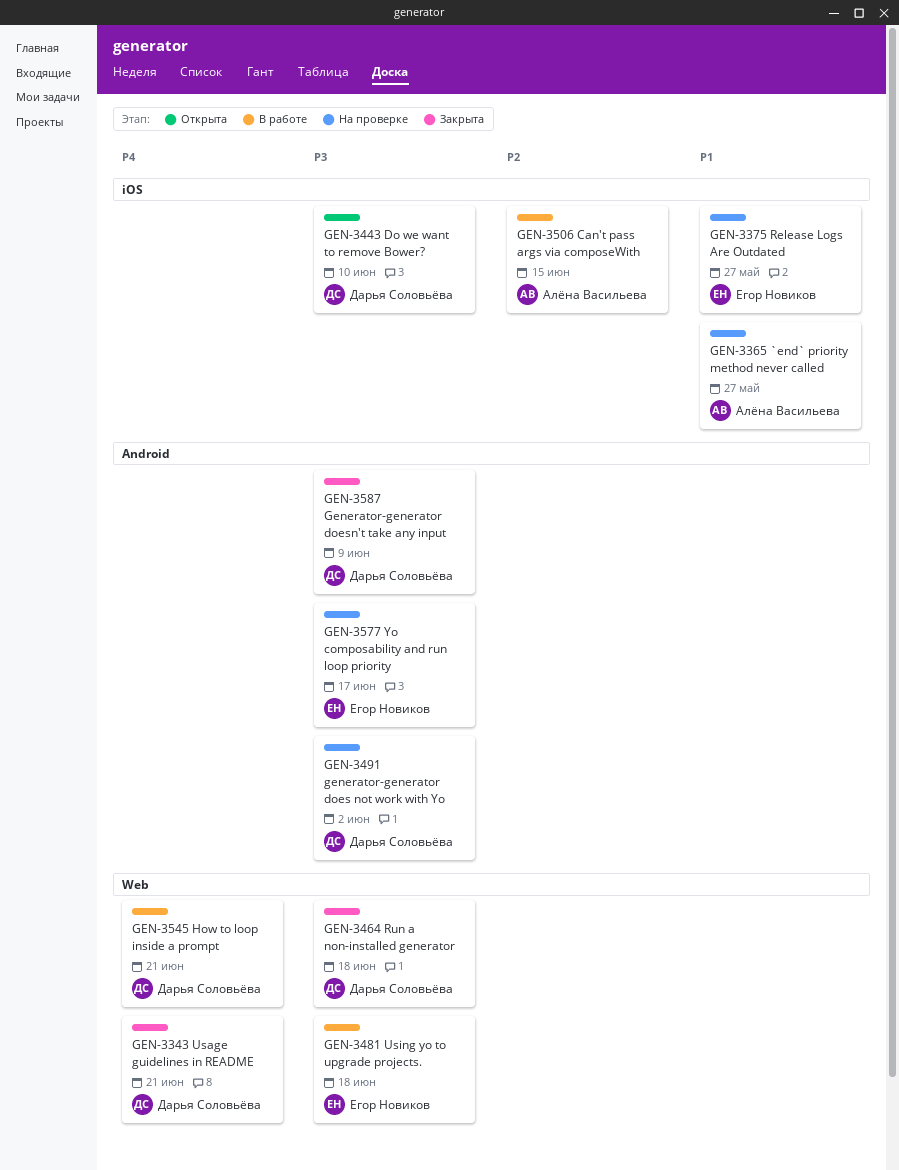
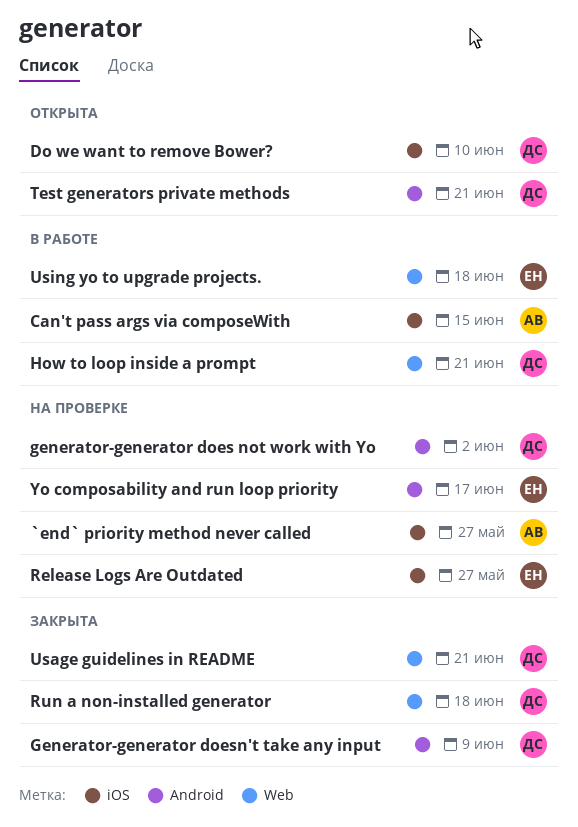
Test generators private methods: none -> present

